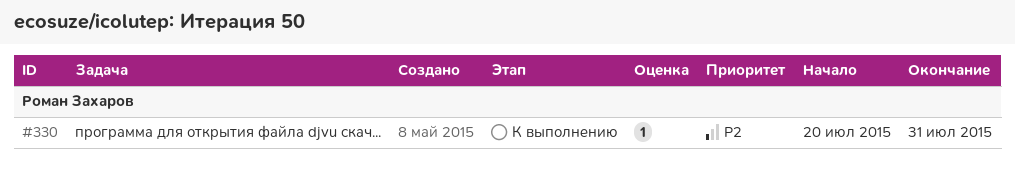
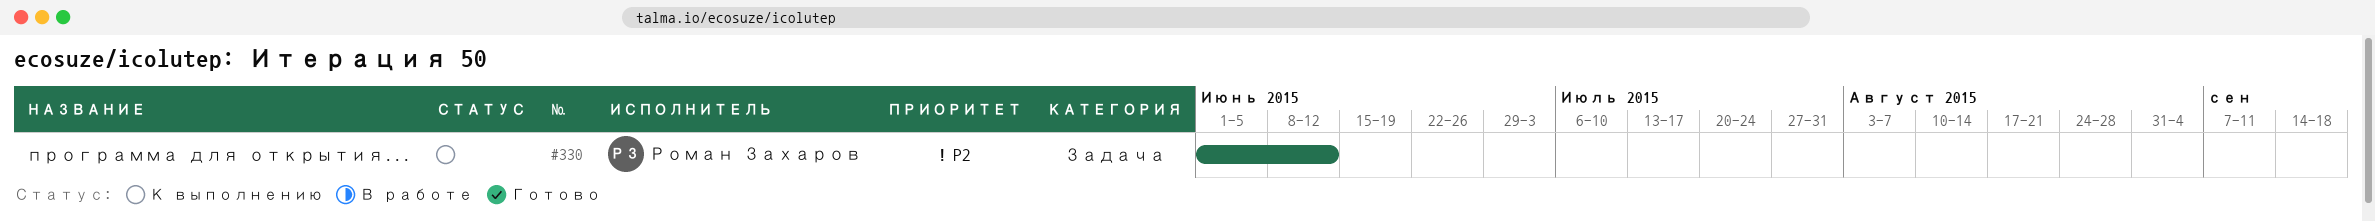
#330, start: Jul 20 -> Jun 1
#330, due: Jul 31 -> Jun 12

